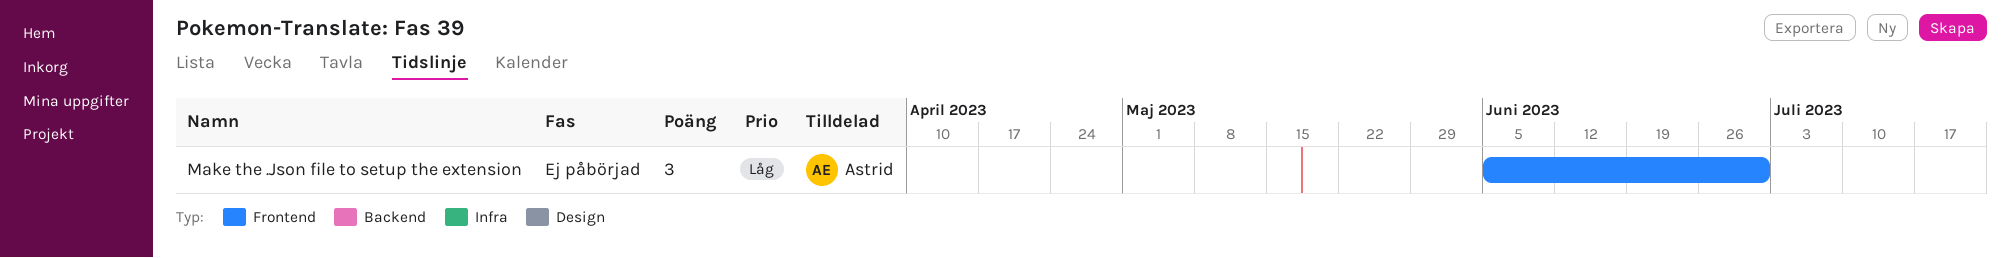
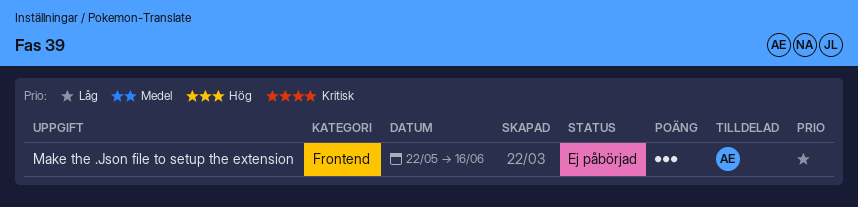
Make the .Json file to setup the extension, start: Jun 5 -> May 22
Make the .Json file to setup the extension, due: Jun 30 -> Jun 16

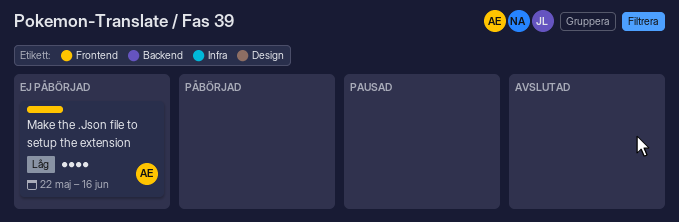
Make the .Json file to setup the extension, estimate: 3 -> 4

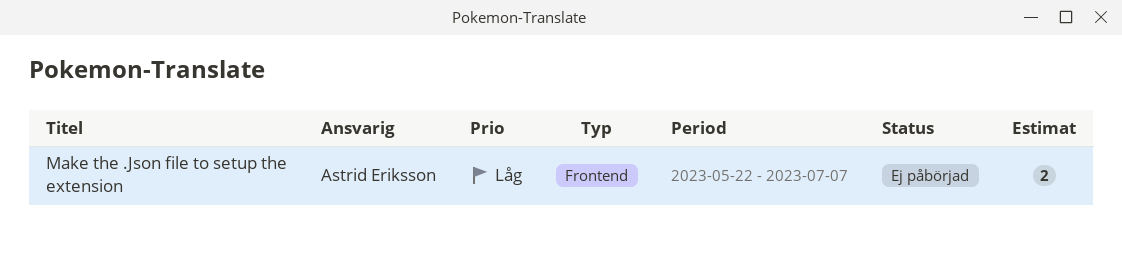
Make the .Json file to setup the extension, estimate: 4 -> 2
Make the .Json file to setup the extension, due: Jun 16 -> Jul 7

